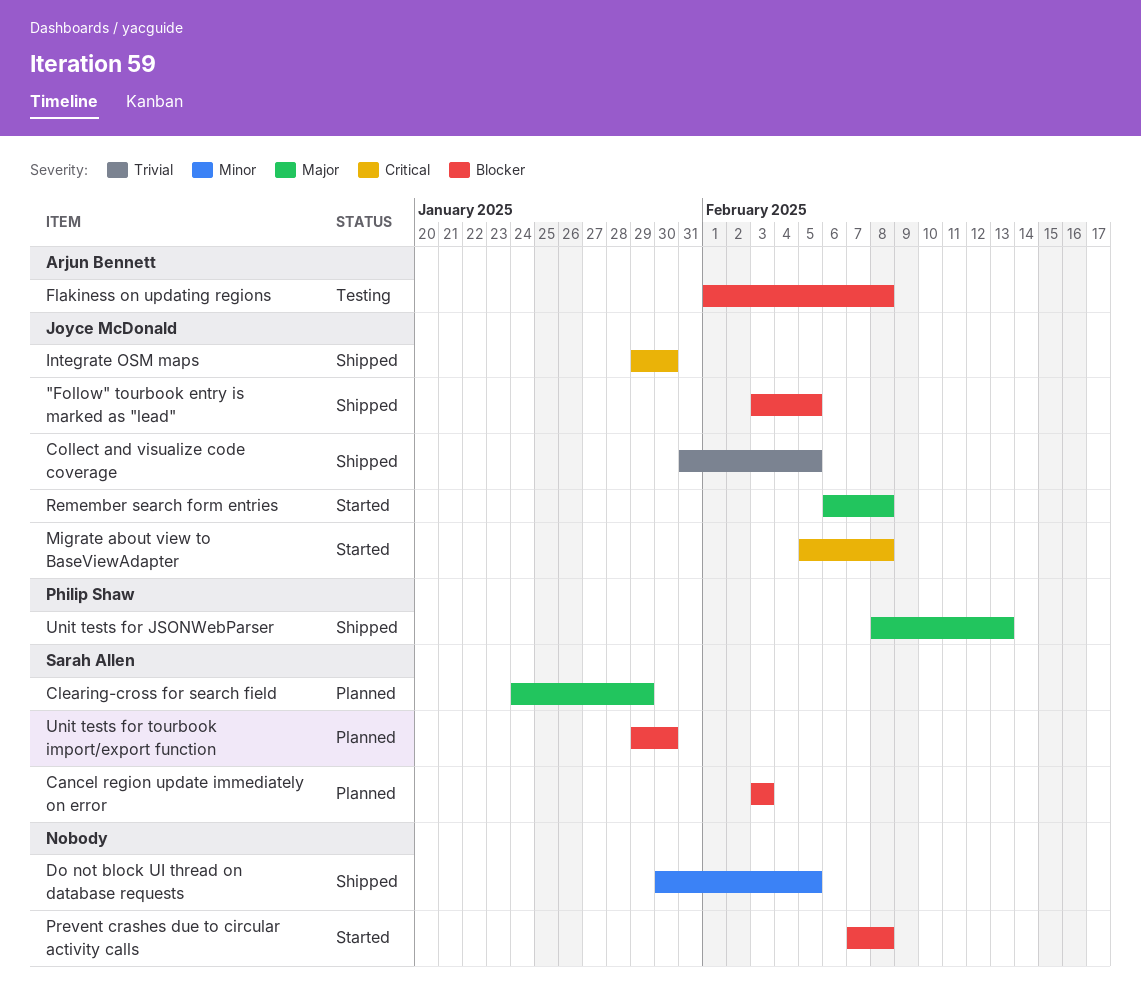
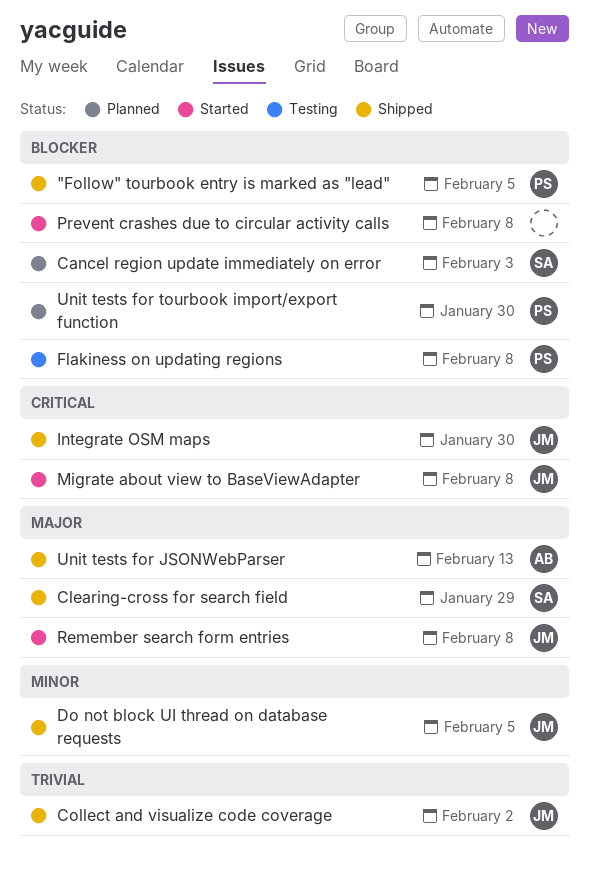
"Follow" tourbook entry is marked as "lead", owner: Joyce McDonald -> Philip Shaw
Clearing-cross for search field, status: Planned -> Shipped
Collect and visualize code coverage, due: Feb 5 -> Feb 2
Do not block UI thread on database requests, owner: none -> Joyce McDonald
Flakiness on updating regions, owner: Arjun Bennett -> Philip Shaw
Unit tests for JSONWebParser, owner: Philip Shaw -> Arjun Bennett
Unit tests for tourbook import/export function, owner: Sarah Allen -> Philip Shaw

